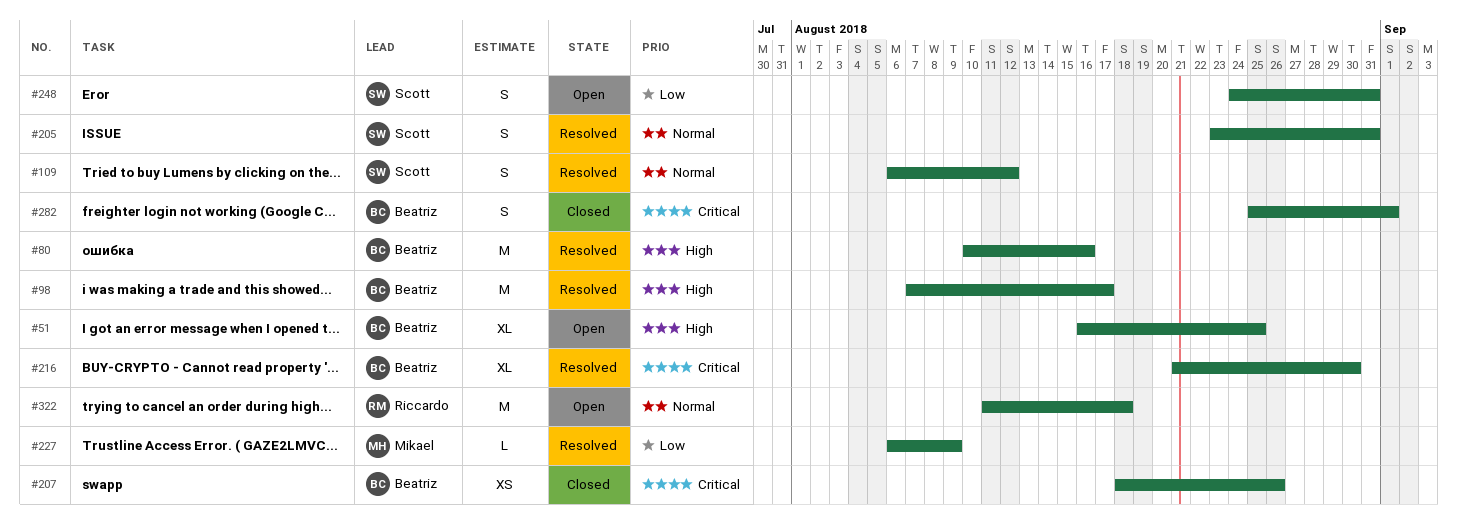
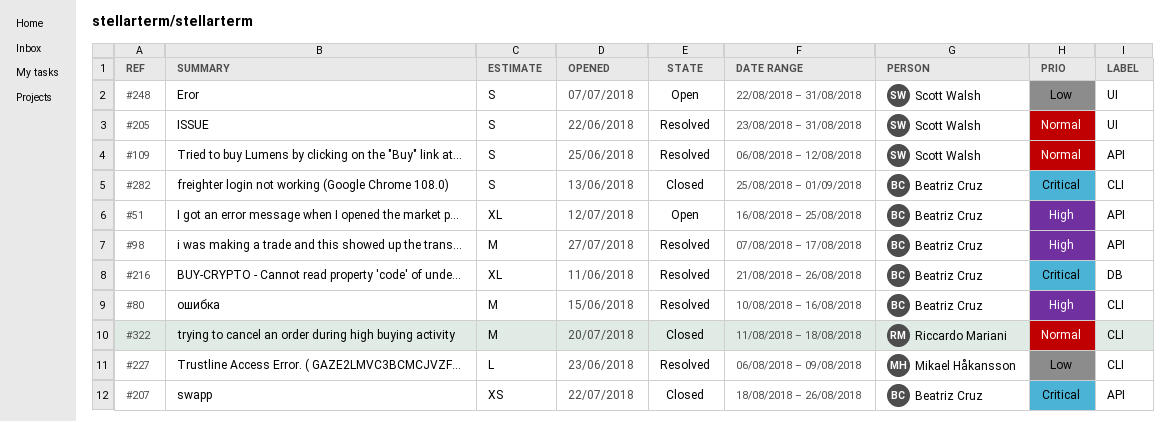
#216, due: Aug 30 -> Aug 26
#248, start: Aug 24 -> Aug 22
#322, status: Open -> Closed

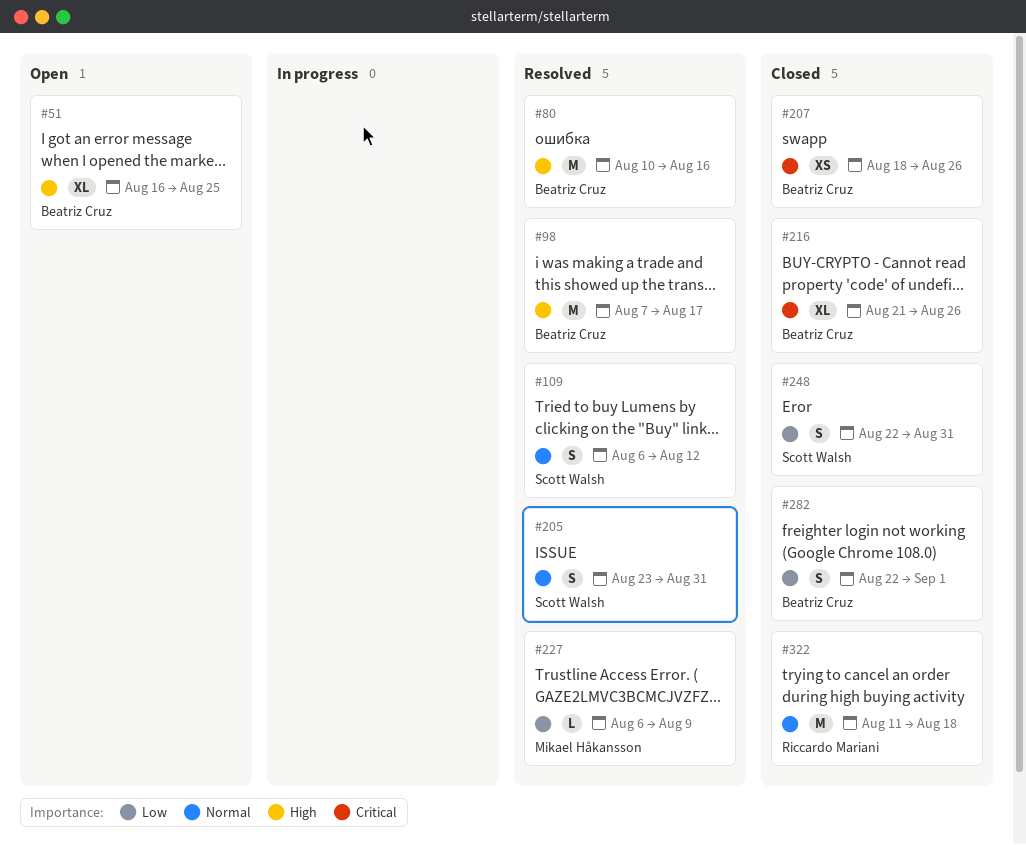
#216, status: Resolved -> Closed
#248, status: Open -> Closed
#282, priority: Critical -> Low
#282, start: Aug 25 -> Aug 22

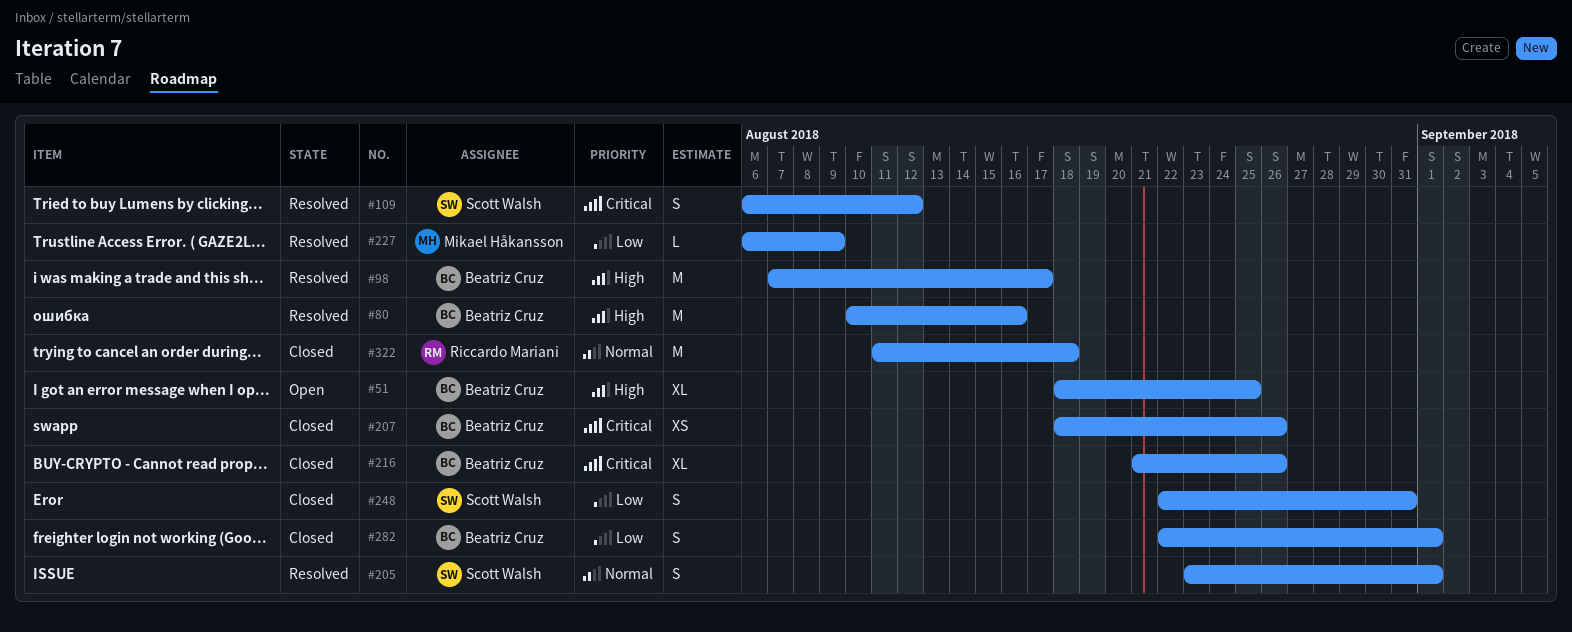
#51, start: Aug 16 -> Aug 18
#109, priority: Normal -> Critical
#205, due: Aug 31 -> Sep 1

